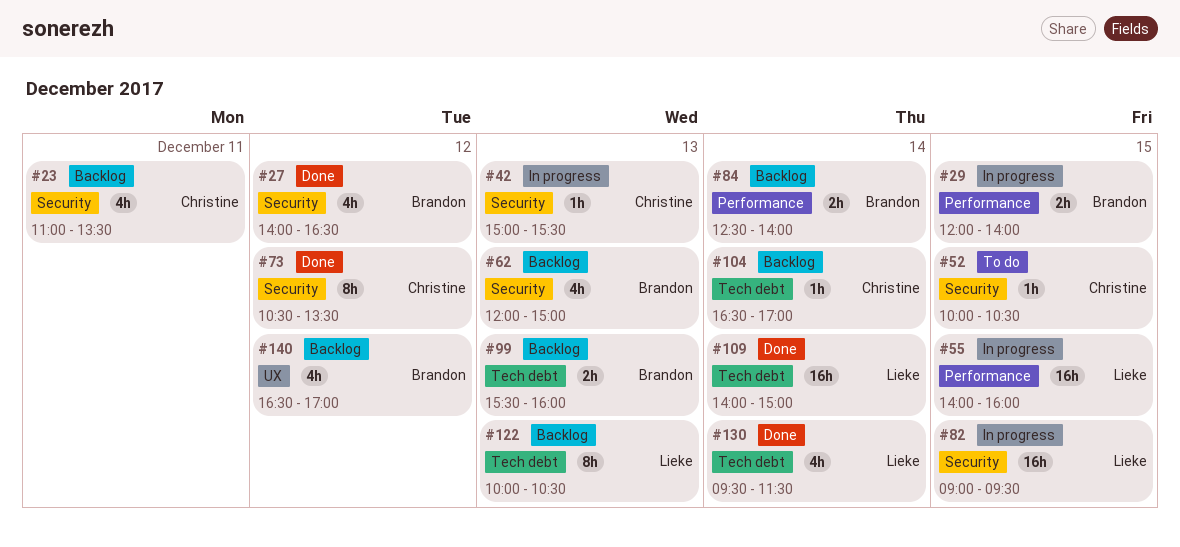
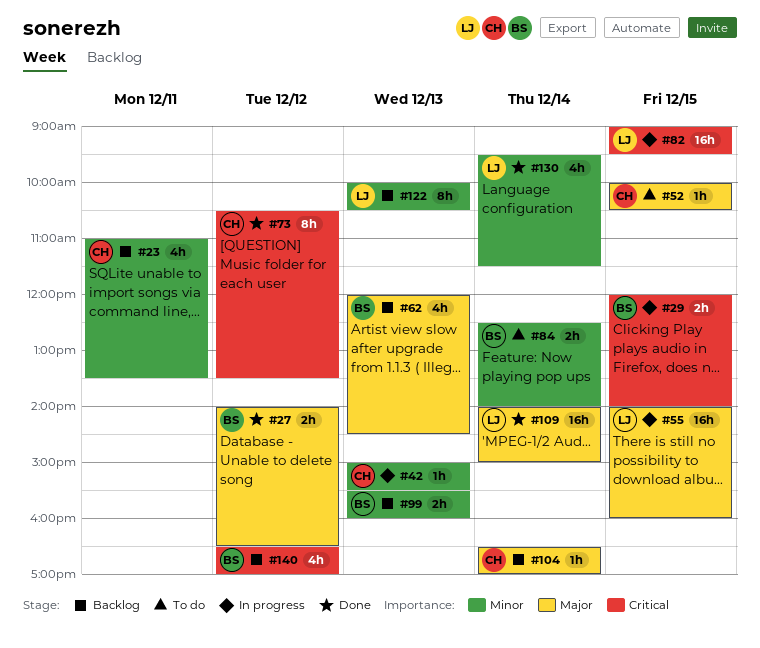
#27, estimate: 4h -> 2h
#62, ends: 15:00 -> 14:30
#84, status: Backlog -> To do

